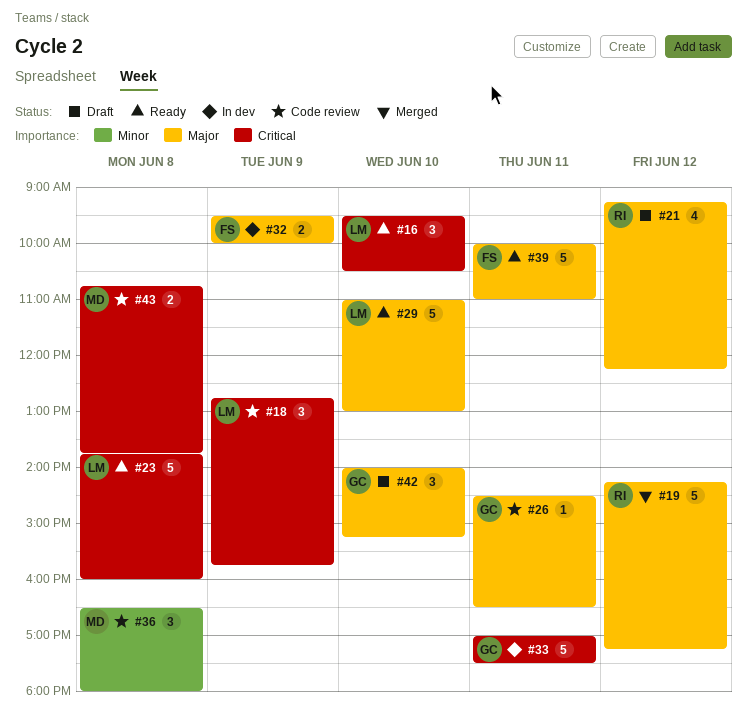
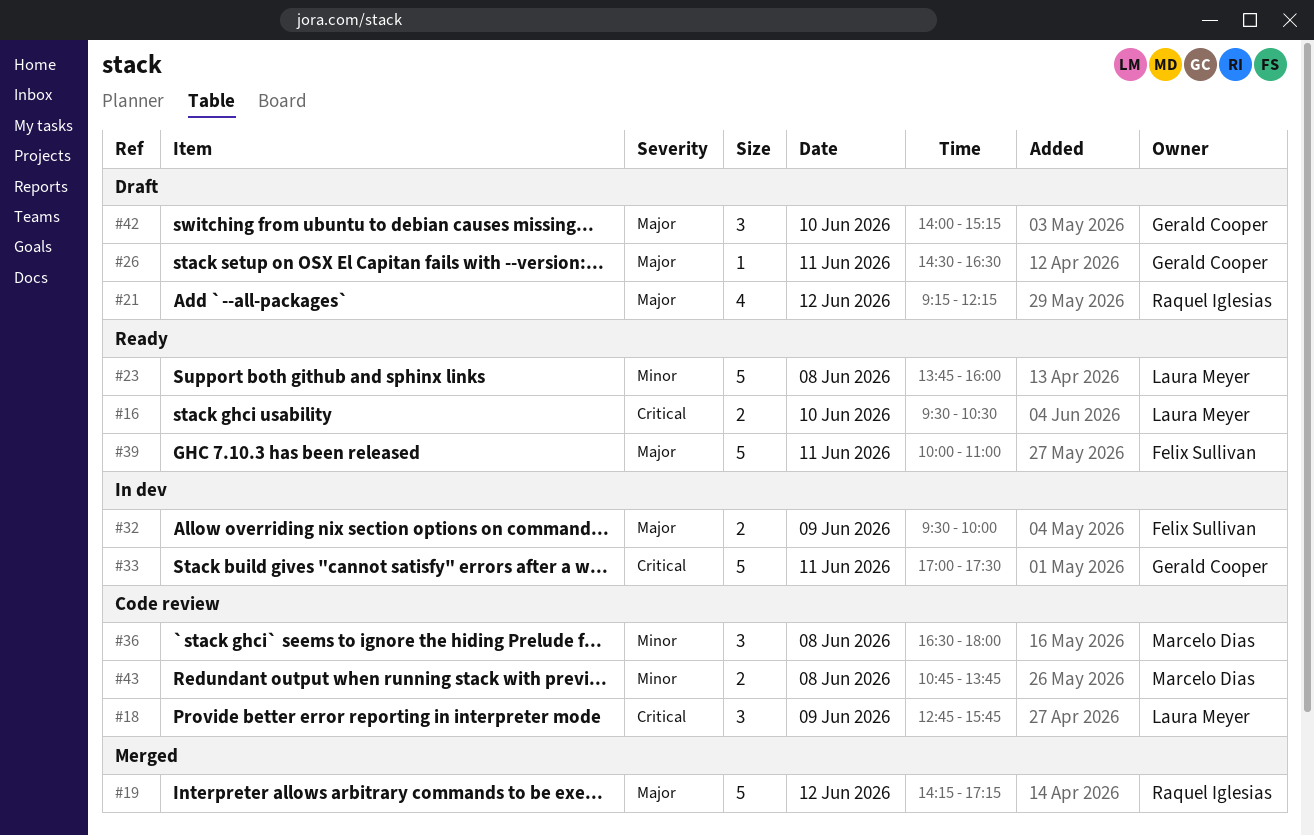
#16, estimate: 3 -> 2
#23, priority: Critical -> Minor
#26, status: Code review -> Draft
#29: present -> none
#43, priority: Critical -> Minor

